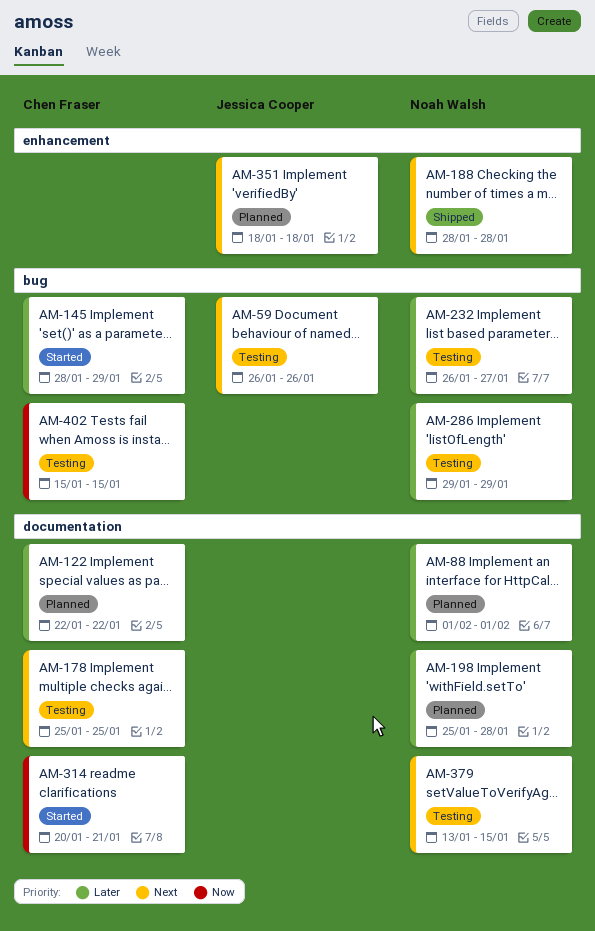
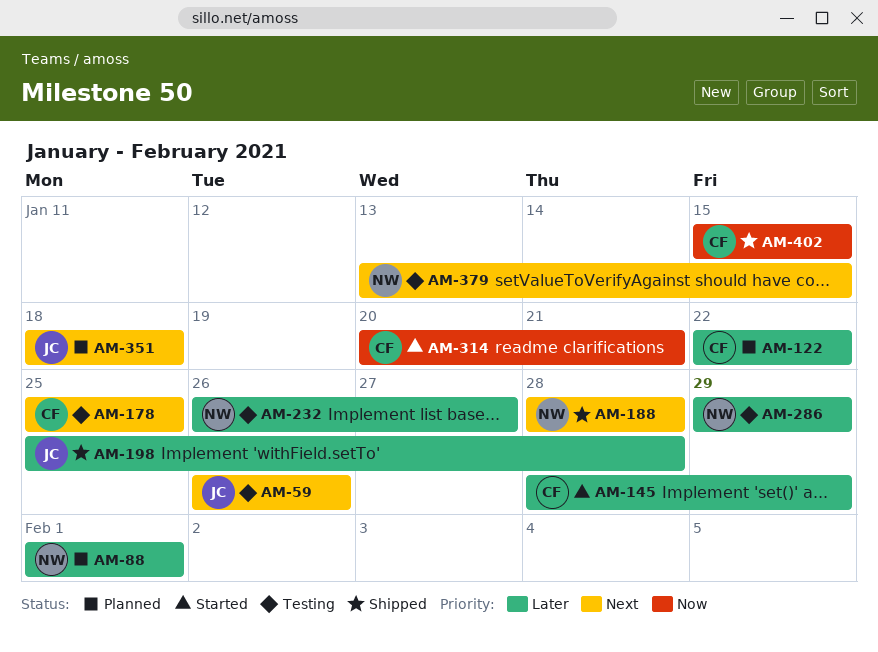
AM-198, status: Planned -> Shipped
AM-198, owner: Noah Walsh -> Jessica Cooper
AM-402, status: Testing -> Shipped

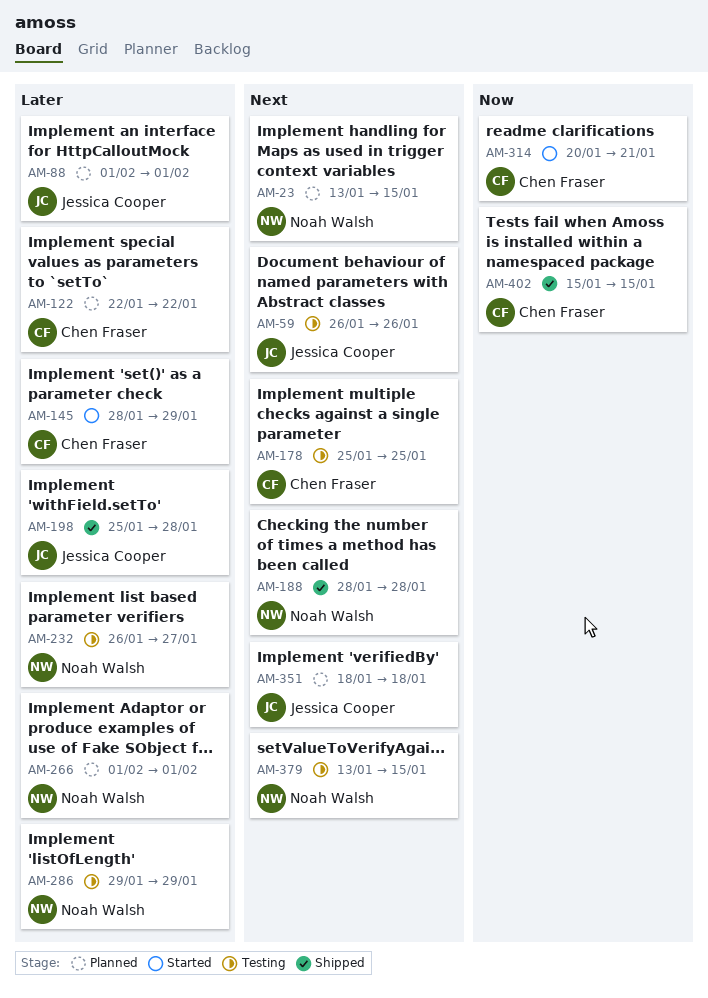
AM-23: none -> present
AM-88, owner: Noah Walsh -> Jessica Cooper
AM-266: none -> present

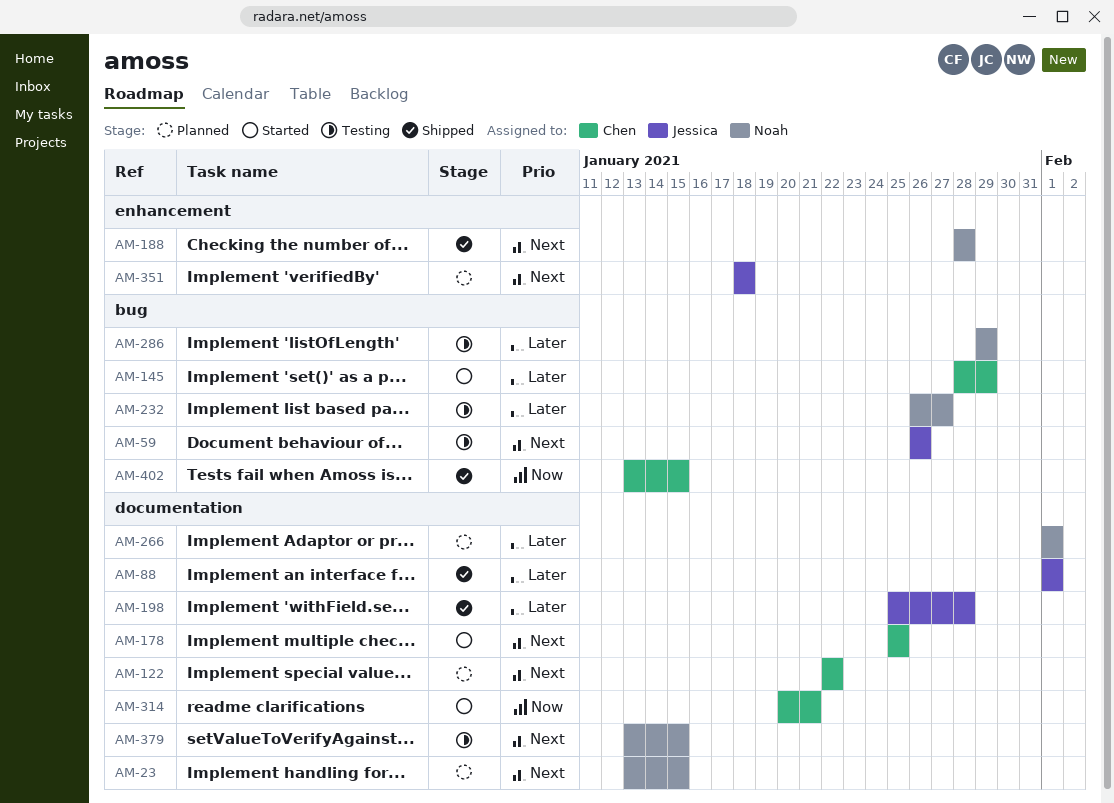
AM-88, status: Planned -> Shipped
AM-122, priority: Later -> Next
AM-178, status: Testing -> Started
AM-402, start: Jan 15 -> Jan 13

